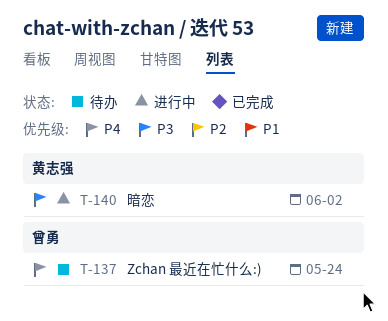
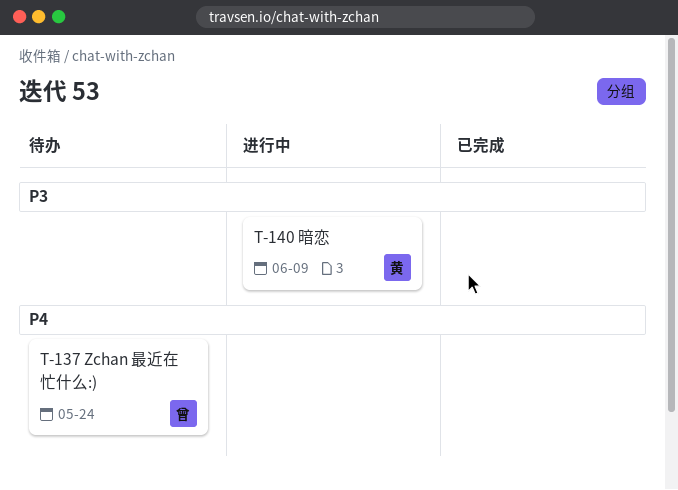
T-140, due: Jun 2 -> Jun 9

